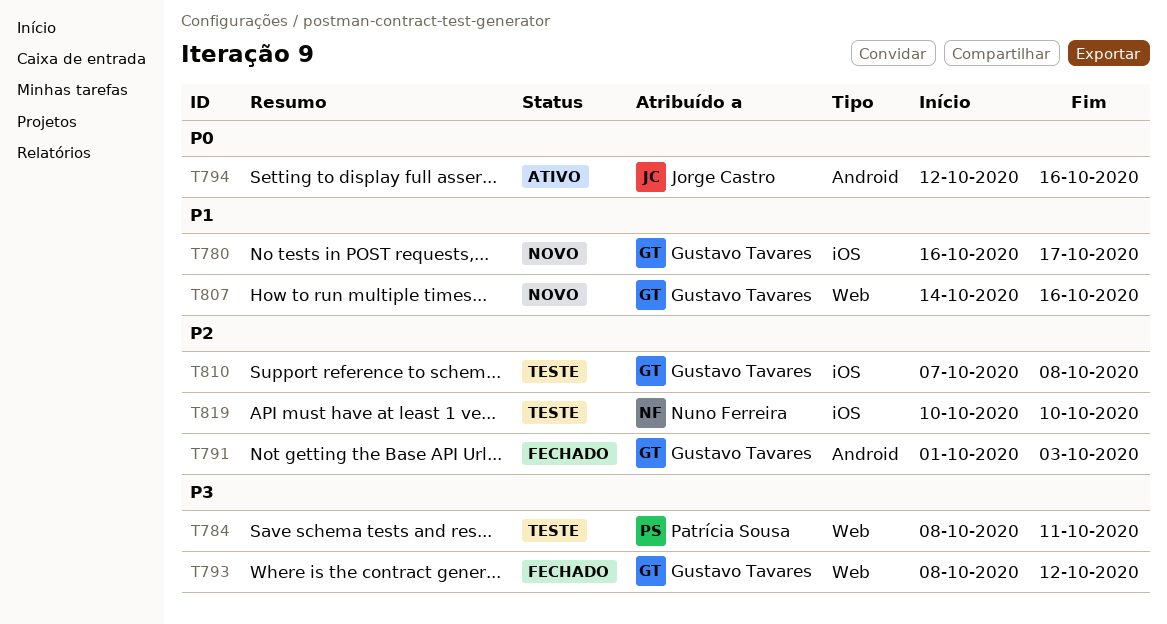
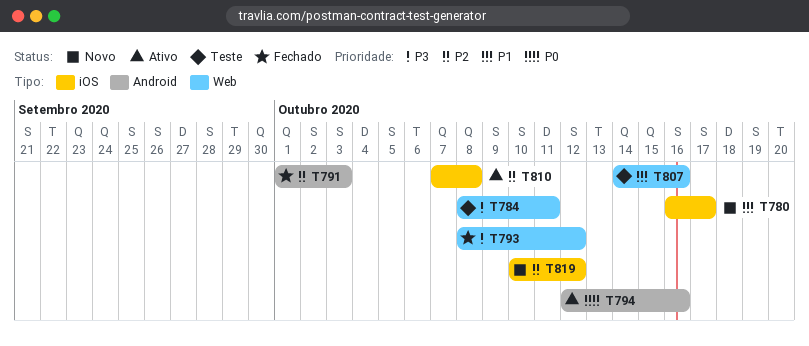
T807, status: Novo -> Teste
T810, status: Teste -> Ativo
T819, status: Teste -> Novo
T819, due: Oct 10 -> Oct 12

